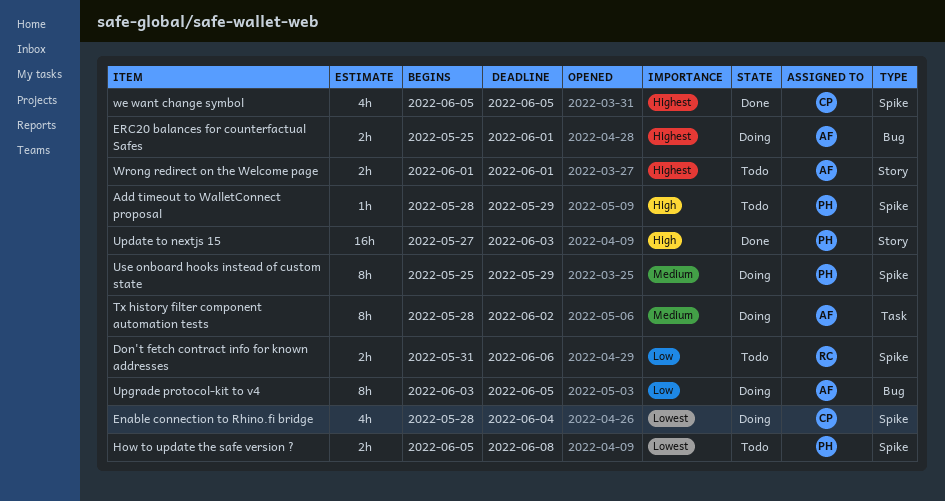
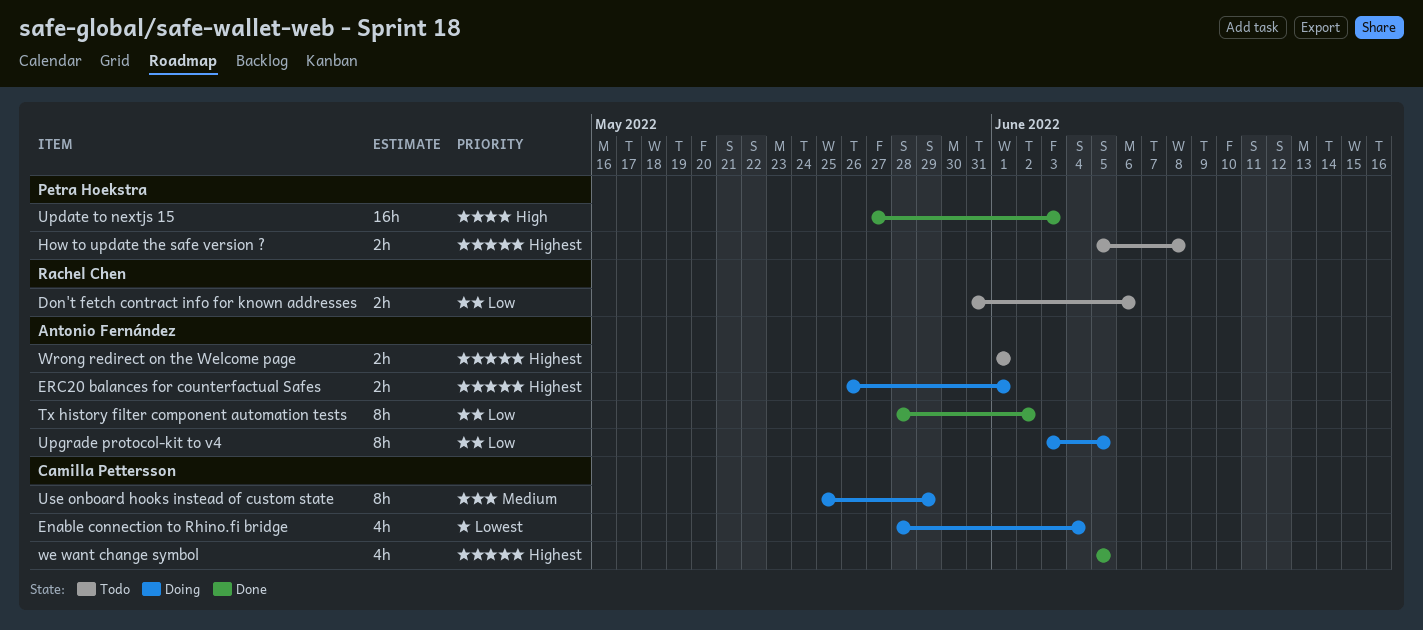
Add timeout to WalletConnect proposal: present -> none
ERC20 balances for counterfactual Safes, start: May 25 -> May 26
How to update the safe version ?, priority: Lowest -> Highest
Tx history filter component automation tests, status: Doing -> Done
Tx history filter component automation tests, priority: Medium -> Low
Use onboard hooks instead of custom state, owner: Petra Hoekstra -> Camilla Pettersson

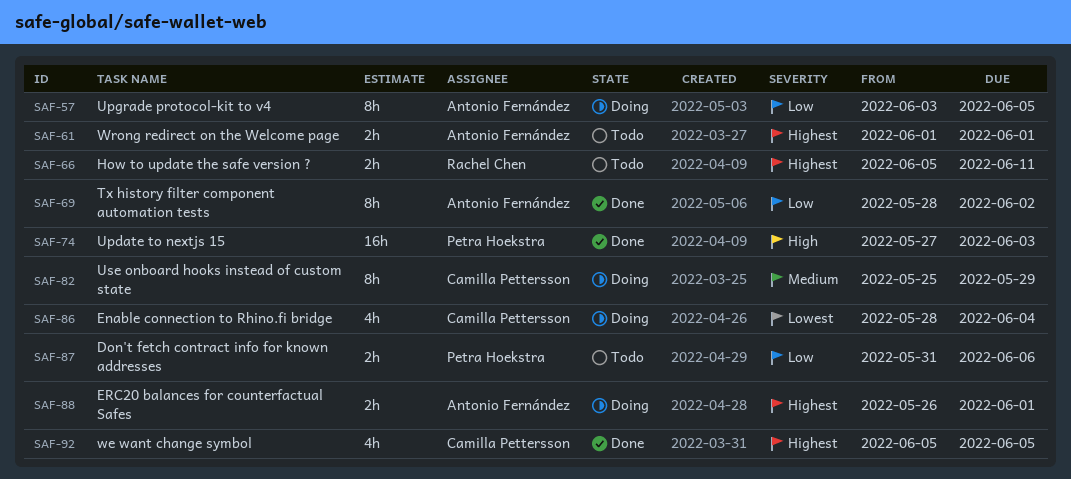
Don't fetch contract info for known addresses, owner: Rachel Chen -> Petra Hoekstra
How to update the safe version ?, owner: Petra Hoekstra -> Rachel Chen
How to update the safe version ?, due: Jun 8 -> Jun 11

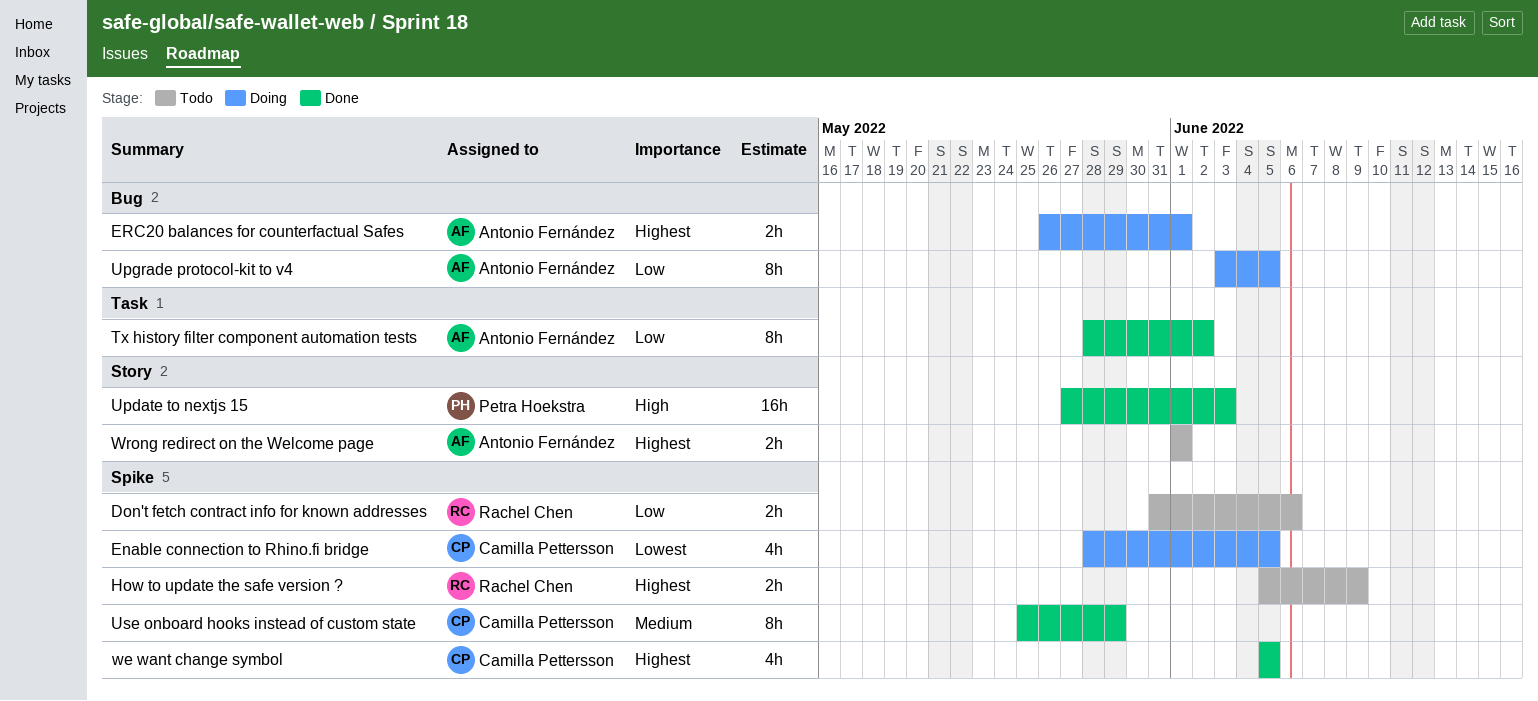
Don't fetch contract info for known addresses, owner: Petra Hoekstra -> Rachel Chen
Enable connection to Rhino.fi bridge, due: Jun 4 -> Jun 5
How to update the safe version ?, due: Jun 11 -> Jun 9
Use onboard hooks instead of custom state, status: Doing -> Done

